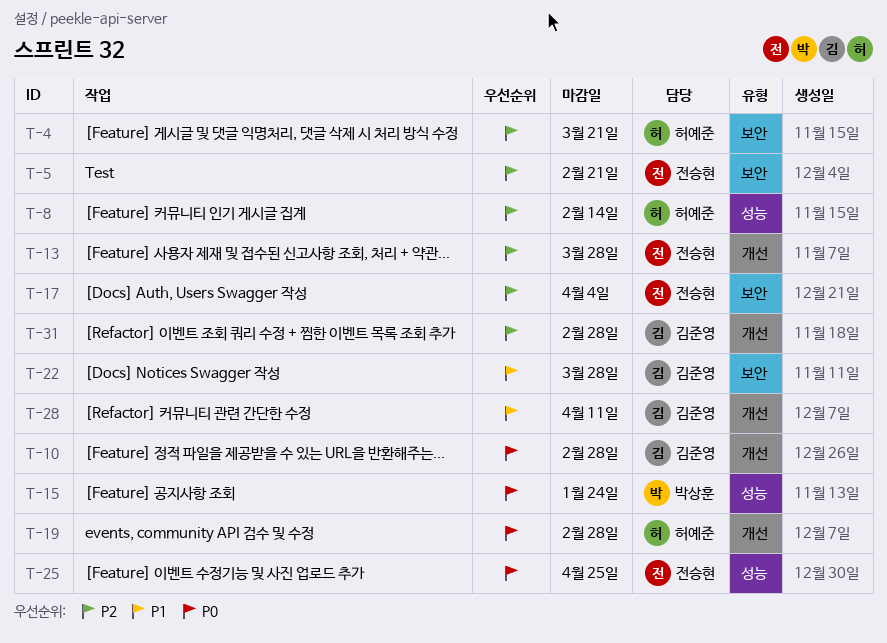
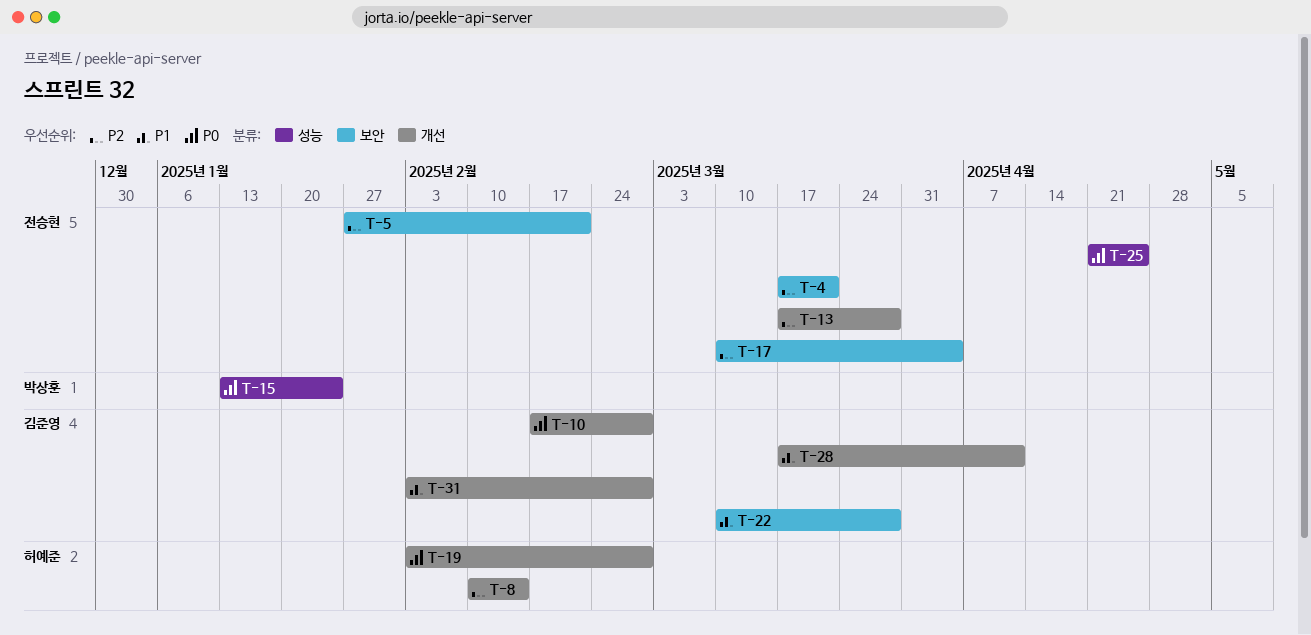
T-4, owner: 허예준 -> 전승현
T-8, label: 성능 -> 개선
T-31, priority: P2 -> P1

